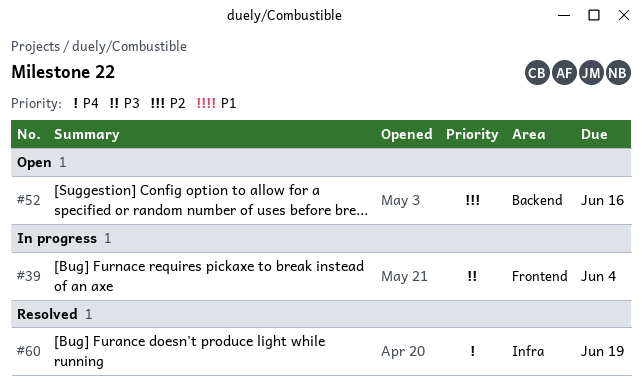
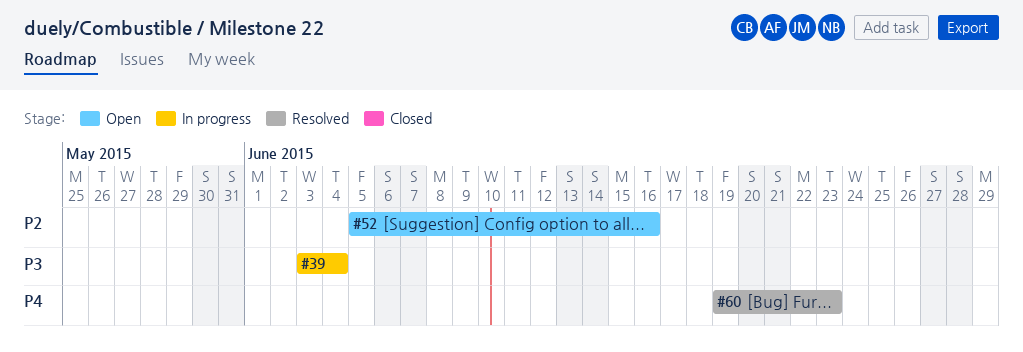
#60, due: Jun 19 -> Jun 23

